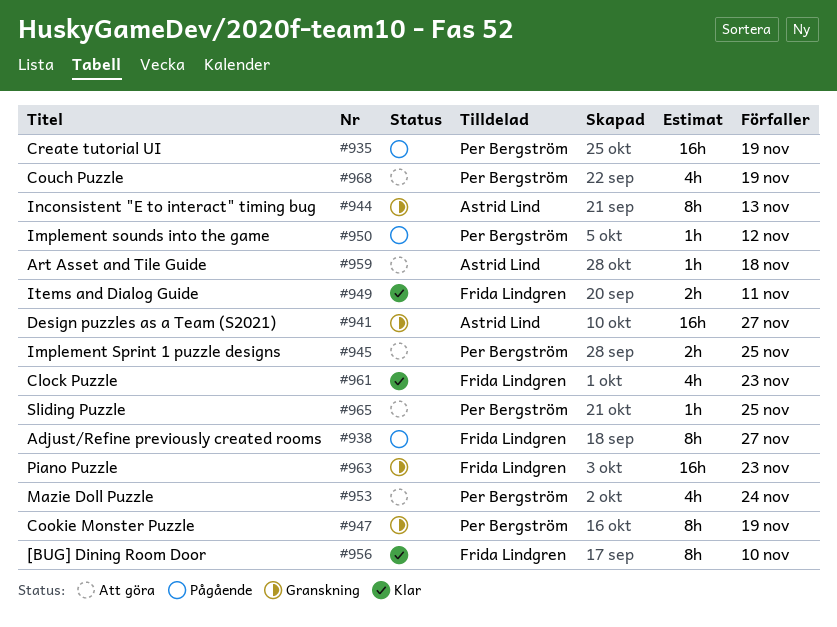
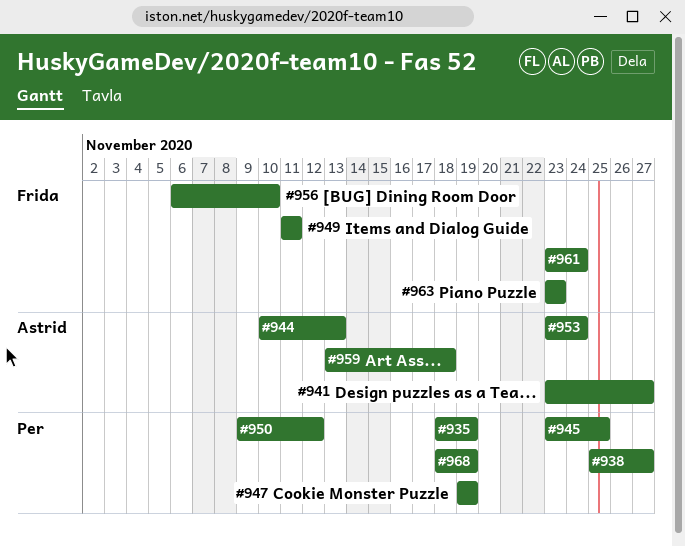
#938, owner: Frida Lindgren -> Per Bergström
#953, owner: Per Bergström -> Astrid Lind
#961, due: Nov 23 -> Nov 24
#965: present -> none

